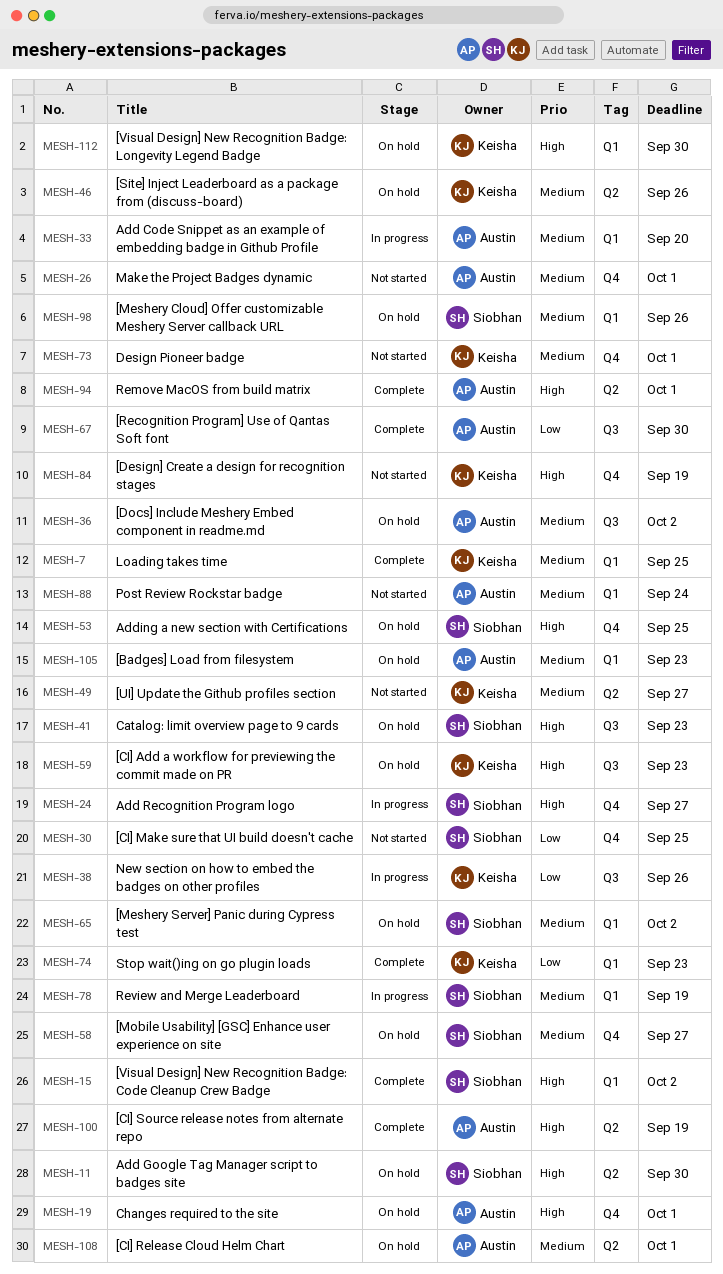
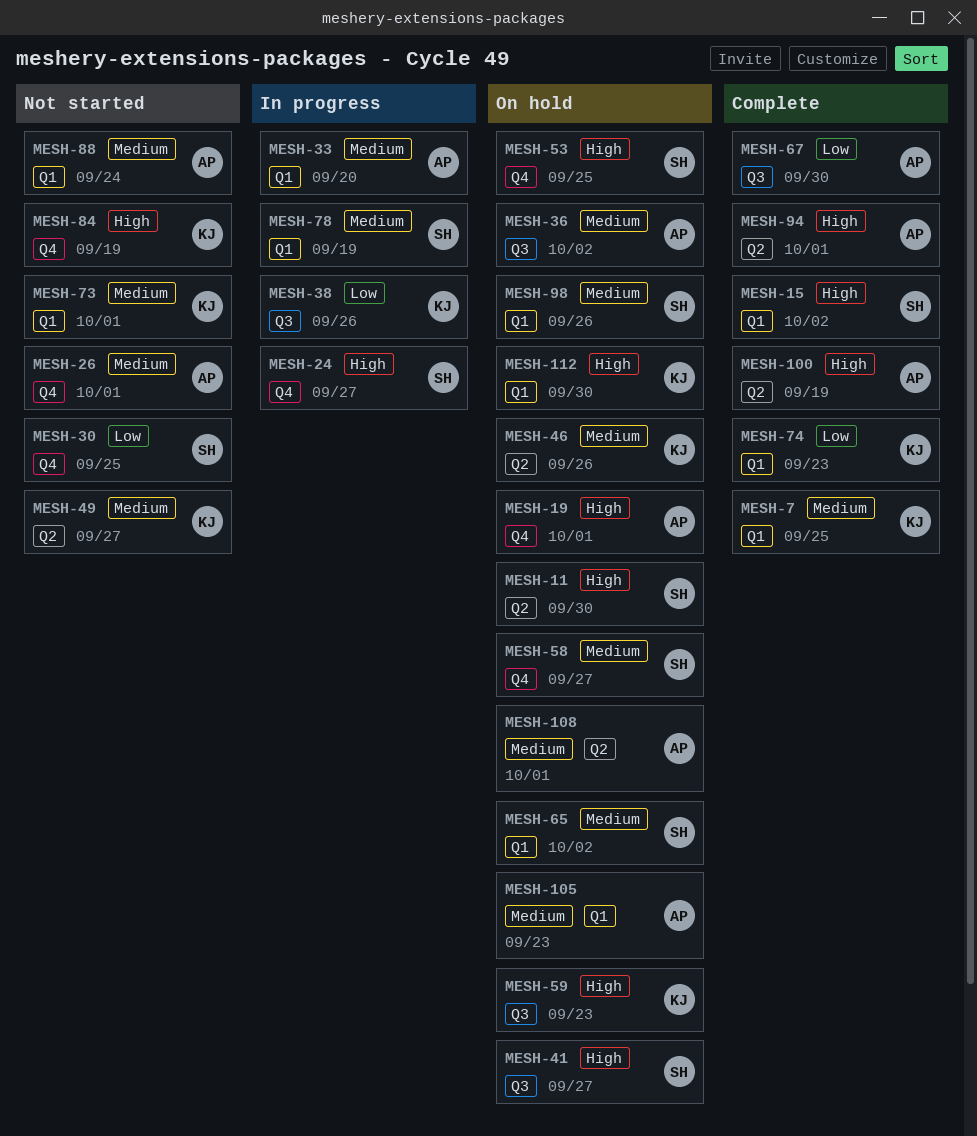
MESH-41, due: Sep 23 -> Sep 27
MESH-73, label: Q4 -> Q1

